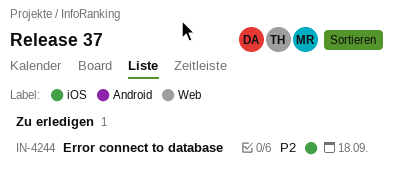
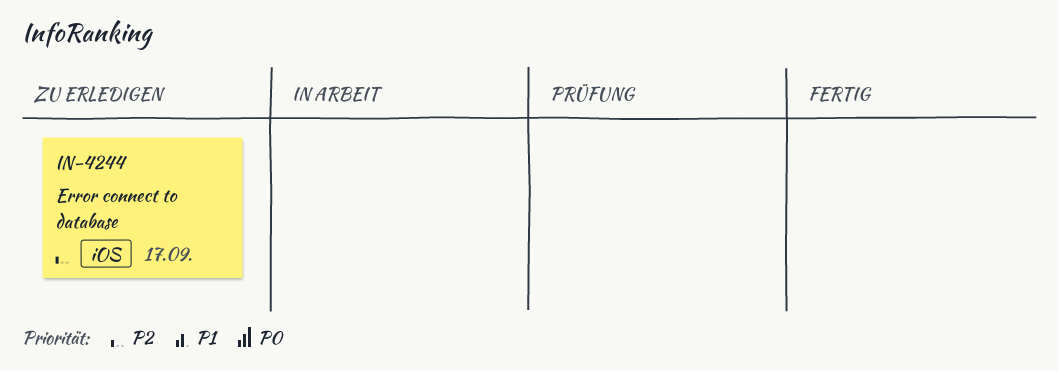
IN-4244, due: Sep 18 -> Sep 17

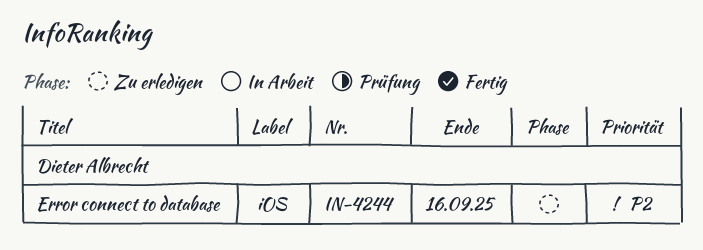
IN-4244, due: Sep 17 -> Sep 16

